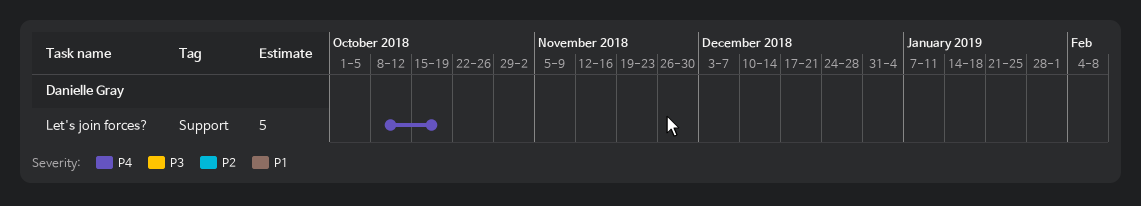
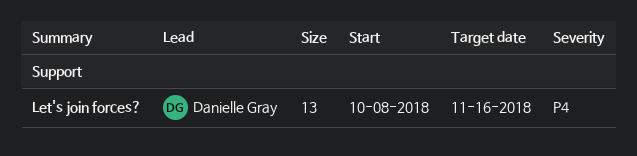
Let's join forces?, estimate: 5 -> 13
Let's join forces?, due: Oct 19 -> Nov 16

